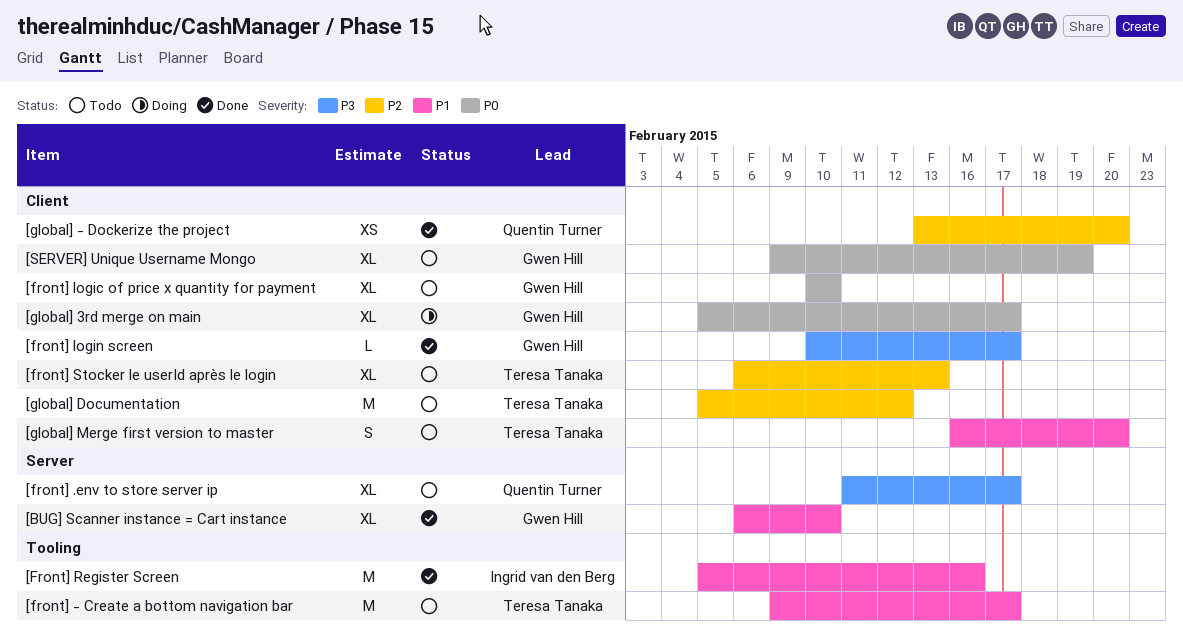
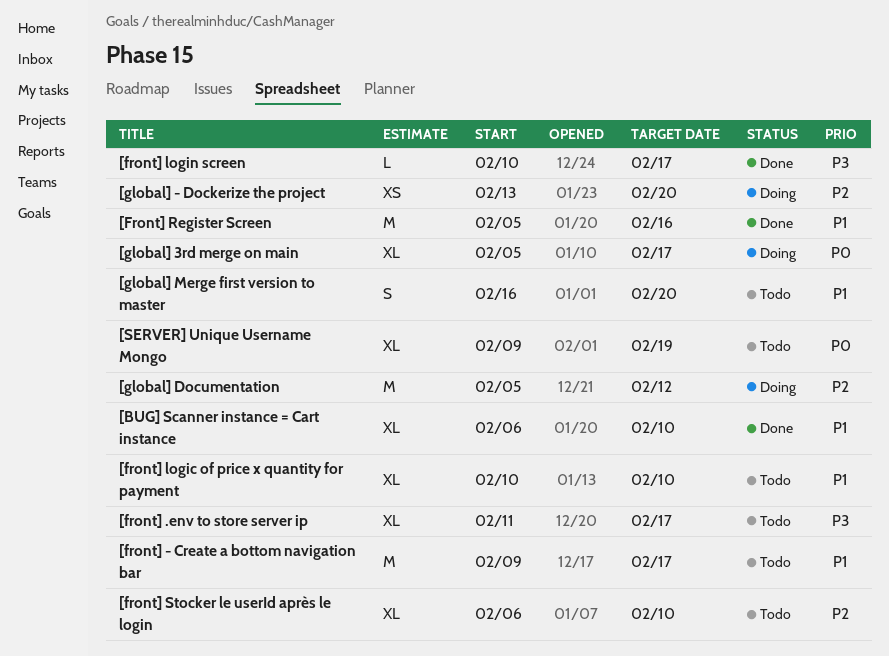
[front] logic of price x quantity for payment, priority: P0 -> P1
[front] Stocker le userId après le login, due: Feb 13 -> Feb 10
[global] - Dockerize the project, status: Done -> Doing
[global] Documentation, status: Todo -> Doing

